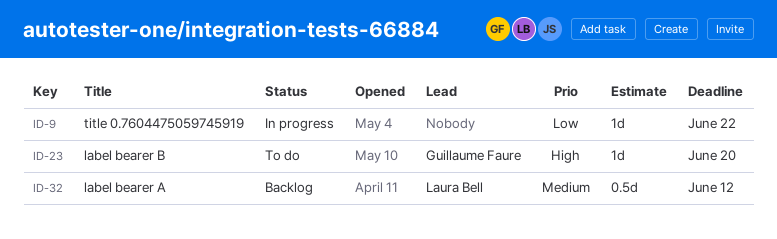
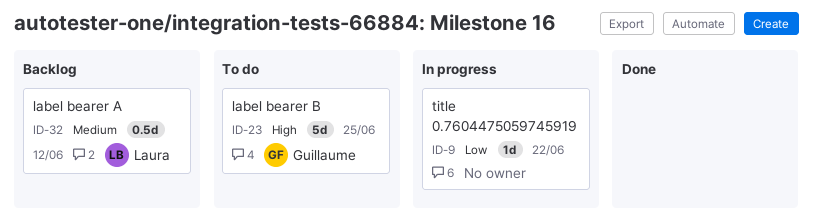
ID-23, estimate: 1d -> 5d
ID-23, due: Jun 20 -> Jun 25

